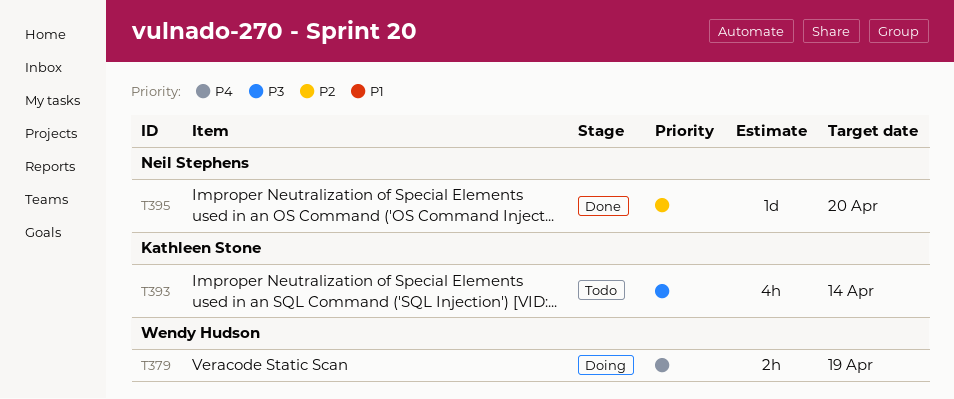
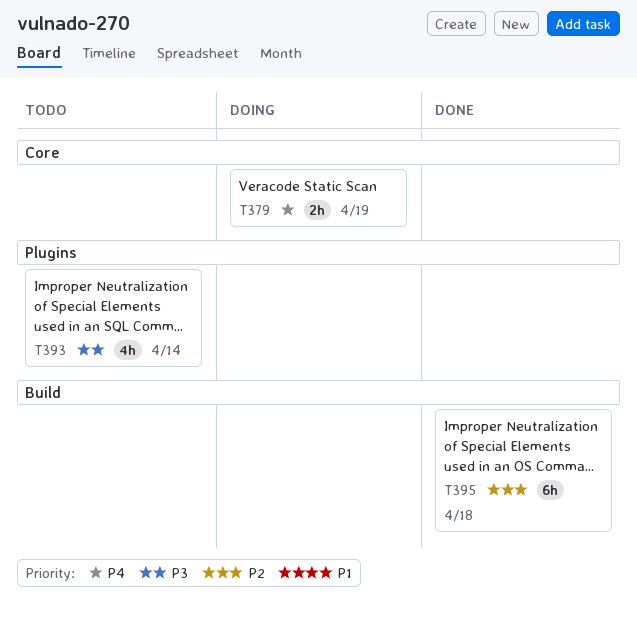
T395, estimate: 1d -> 6h
T395, due: Apr 20 -> Apr 18

